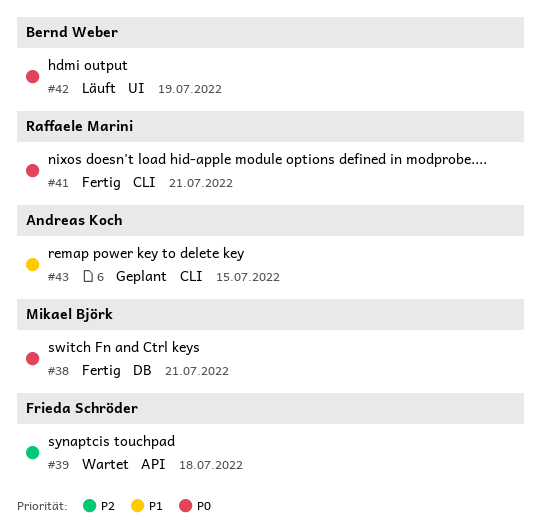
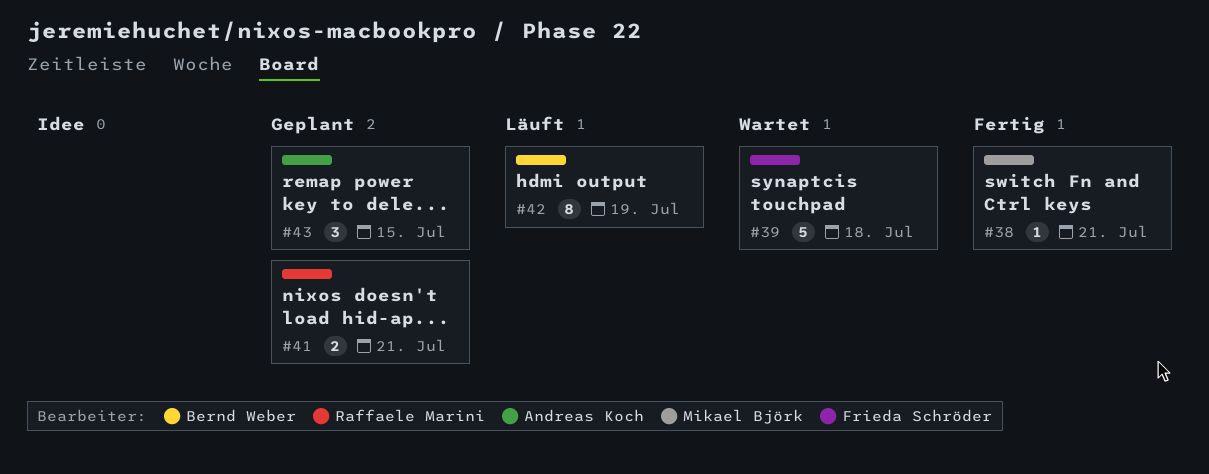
#41, status: Fertig -> Geplant

